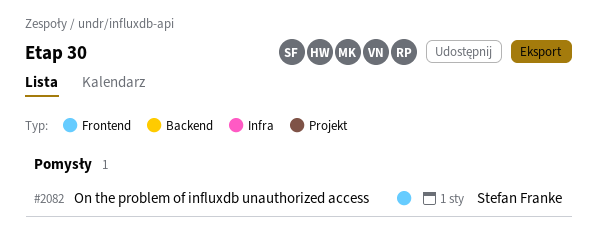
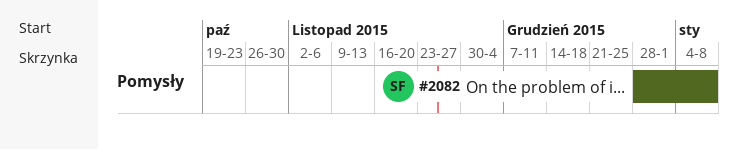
#2082, due: Jan 1 -> Jan 8

